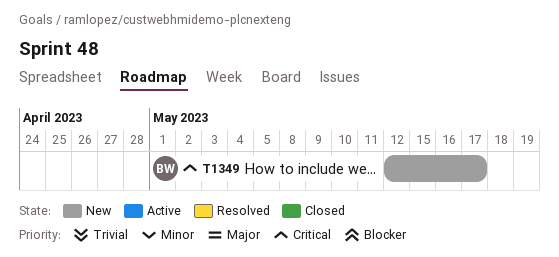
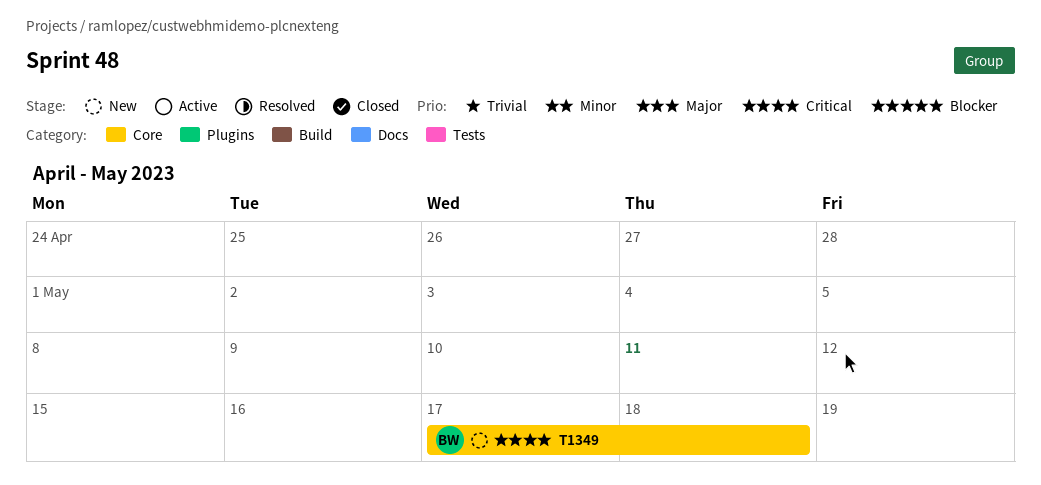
T1349, start: May 12 -> May 17
T1349, due: May 17 -> May 18

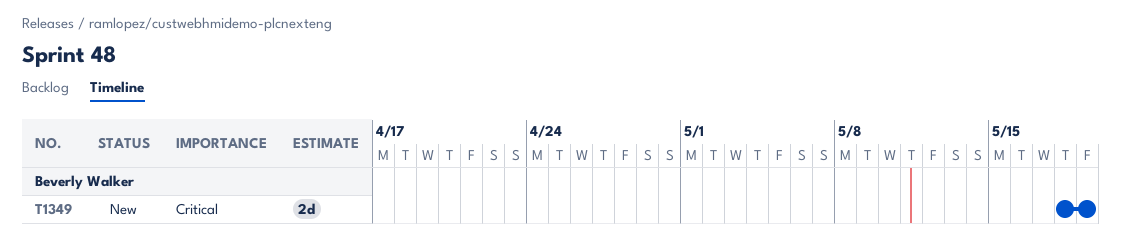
T1349, start: May 17 -> May 18
T1349, due: May 18 -> May 19

